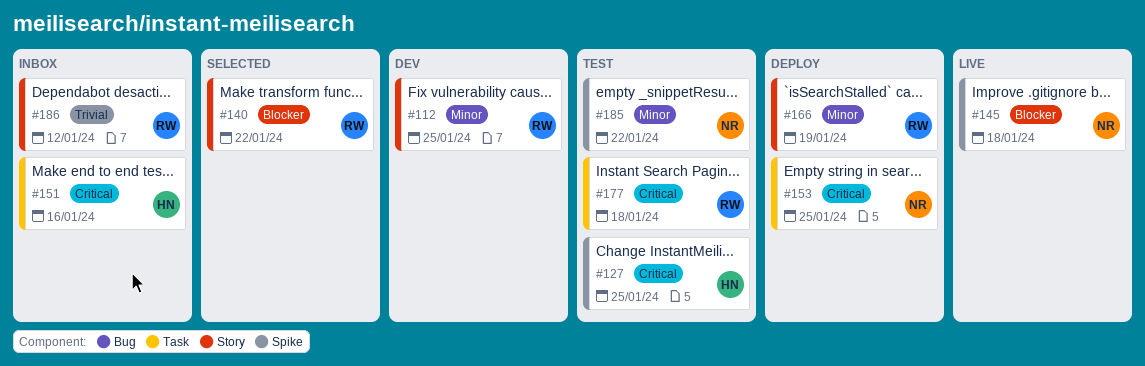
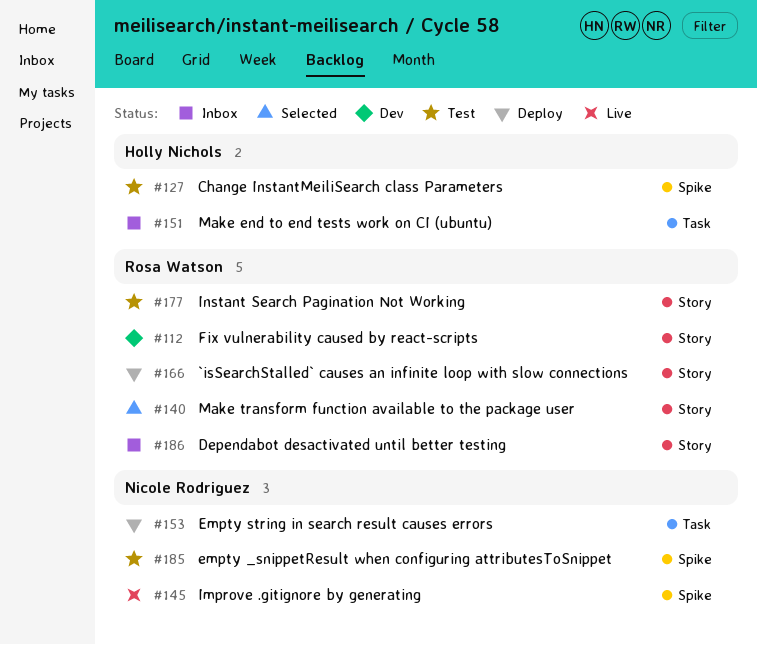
#177, label: Task -> Story

